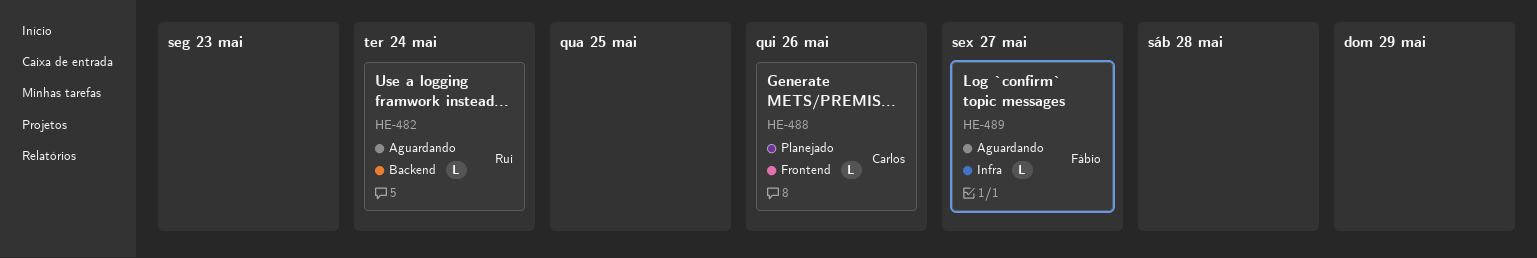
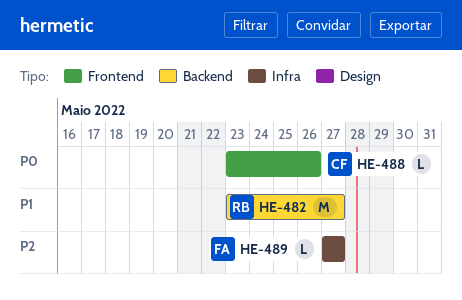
HE-482, estimate: L -> M
HE-482, due: May 24 -> May 27

